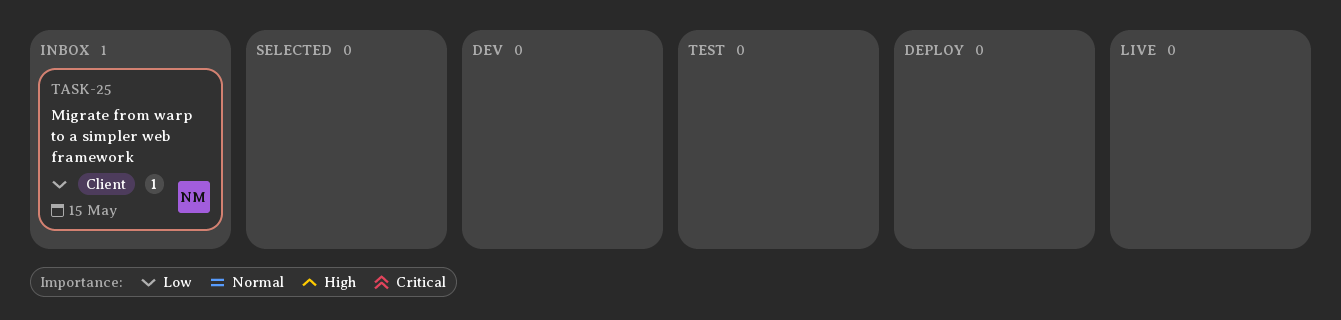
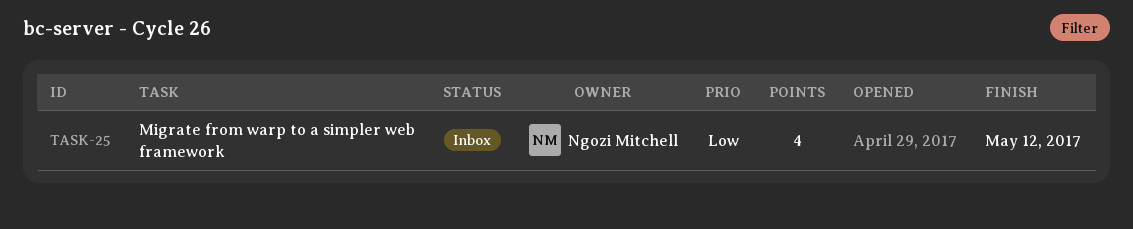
TASK-25, estimate: 1 -> 4
TASK-25, due: May 15 -> May 12

